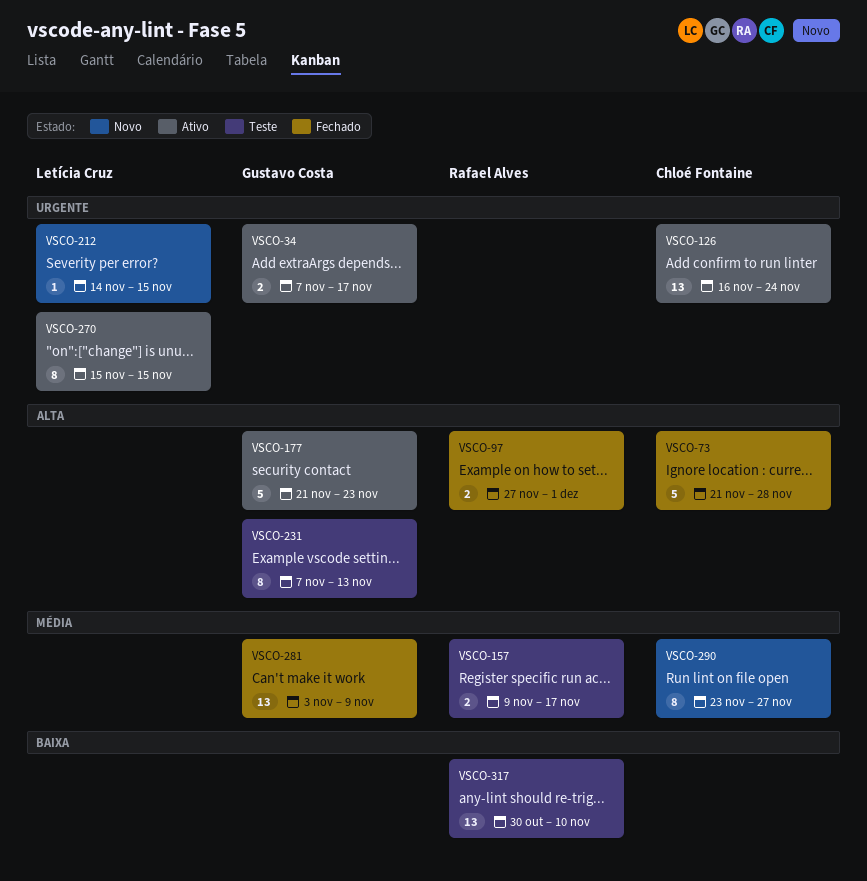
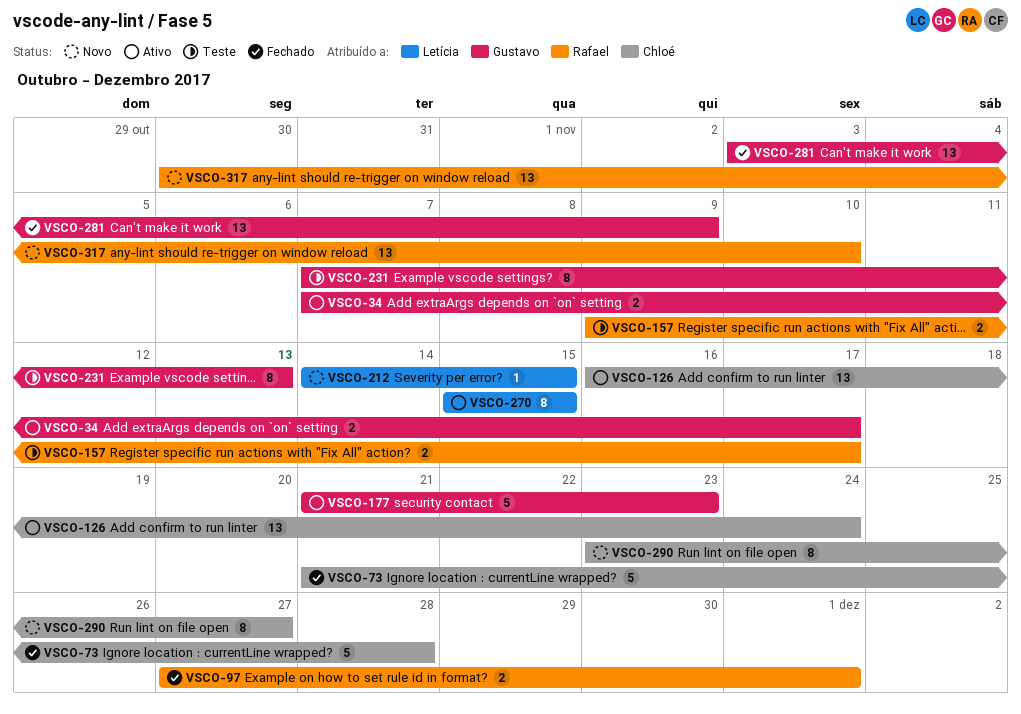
VSCO-317, status: Teste -> Novo

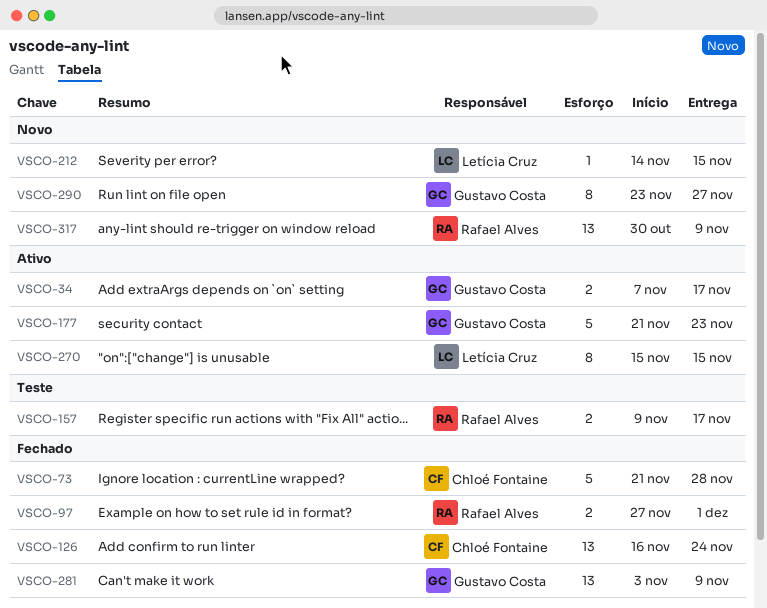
VSCO-126, status: Ativo -> Fechado
VSCO-231: present -> none
VSCO-290, owner: Chloé Fontaine -> Gustavo Costa
VSCO-317, due: Nov 10 -> Nov 9

